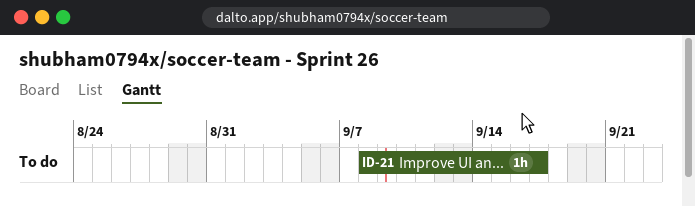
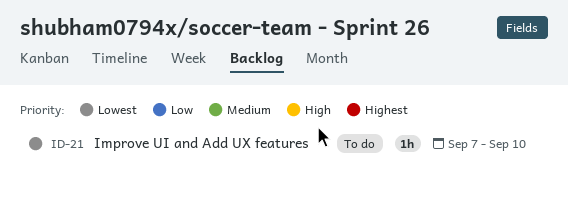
ID-21, start: Sep 8 -> Sep 7
ID-21, due: Sep 17 -> Sep 10

